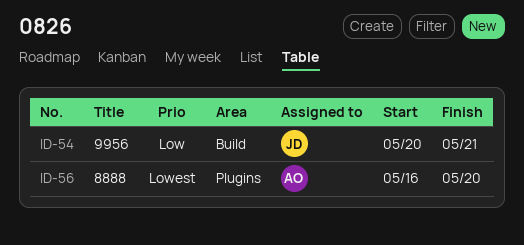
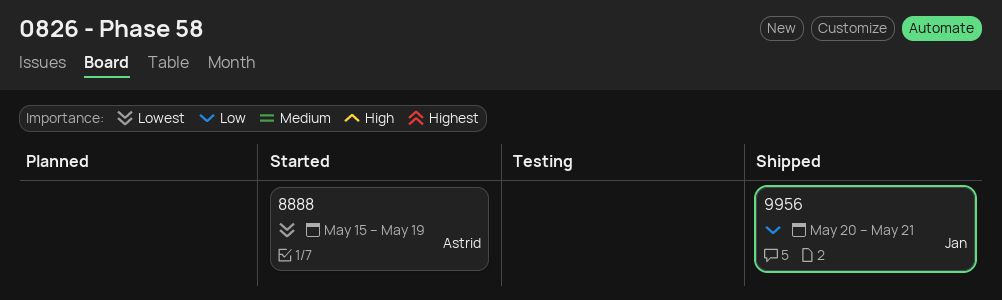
8888, start: May 16 -> May 15
8888, due: May 20 -> May 19

